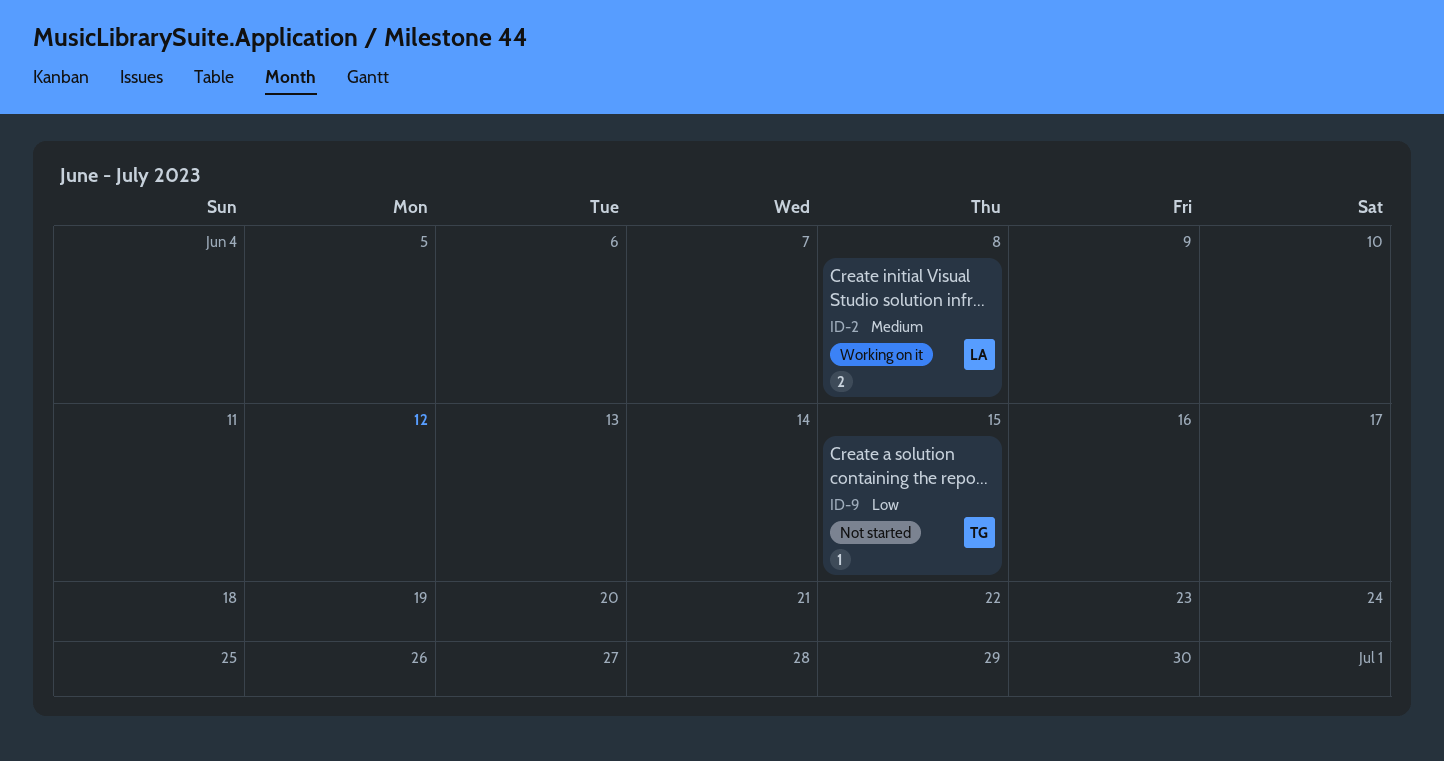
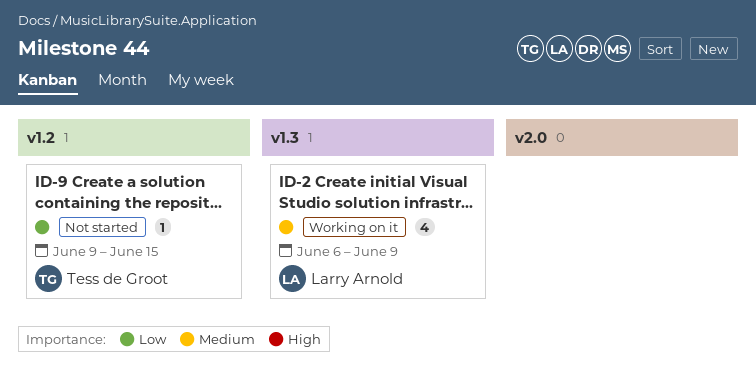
ID-2, estimate: 2 -> 4
ID-2, due: Jun 8 -> Jun 9

